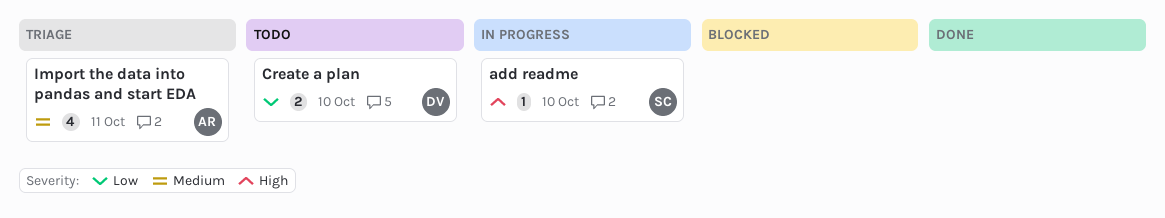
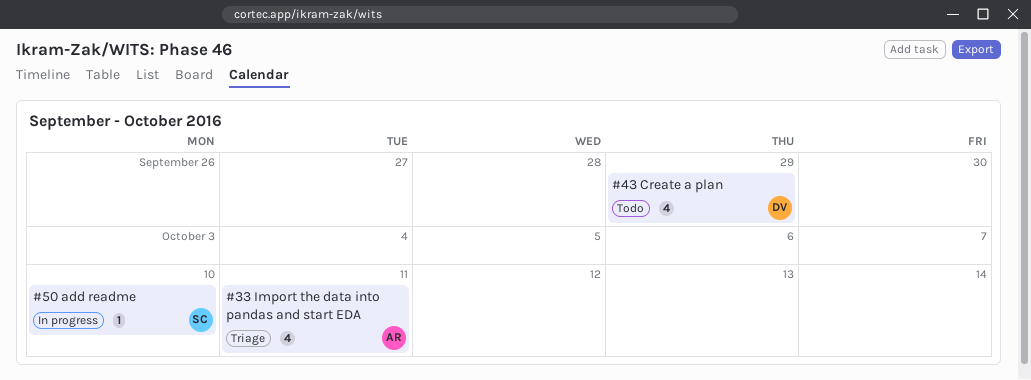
Create a plan, estimate: 2 -> 4
Create a plan, due: Oct 10 -> Sep 29

